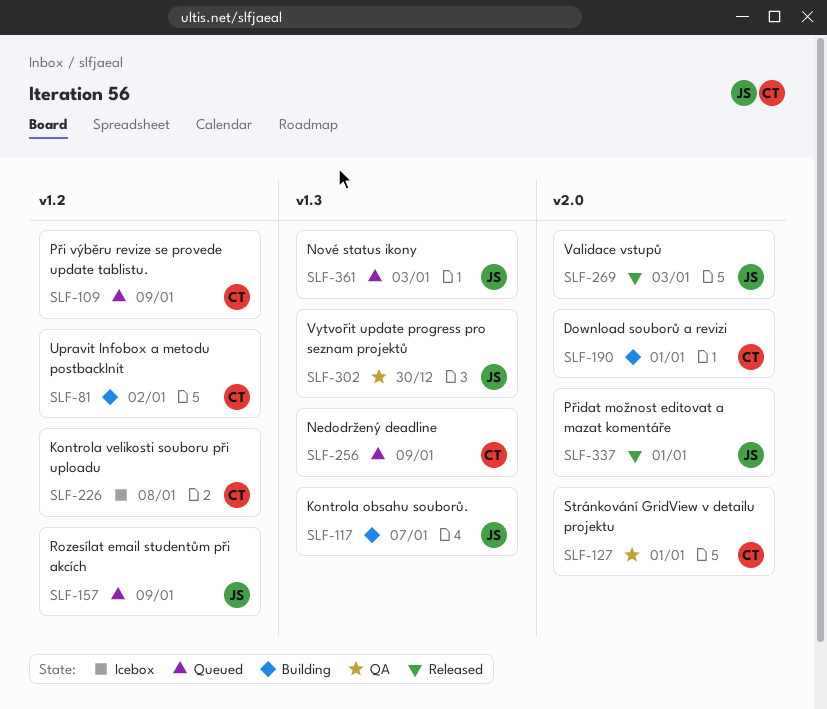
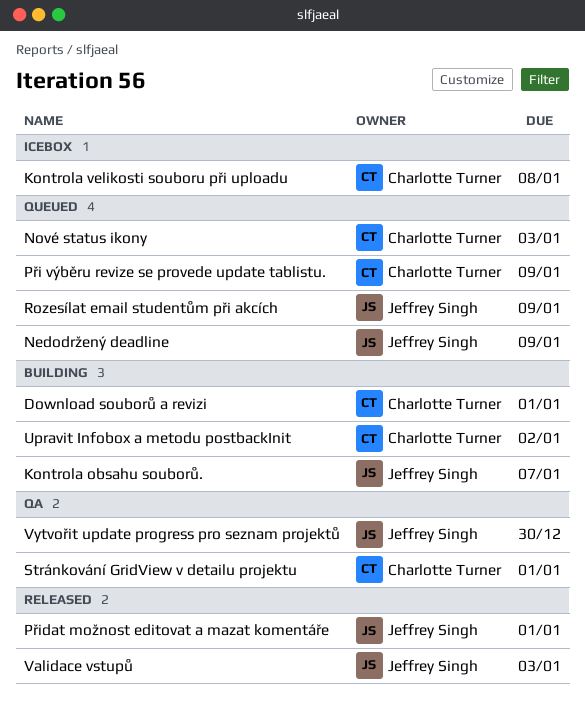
Nedodržený deadline, owner: Charlotte Turner -> Jeffrey Singh
Nové status ikony, owner: Jeffrey Singh -> Charlotte Turner

